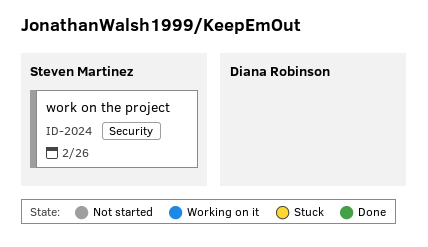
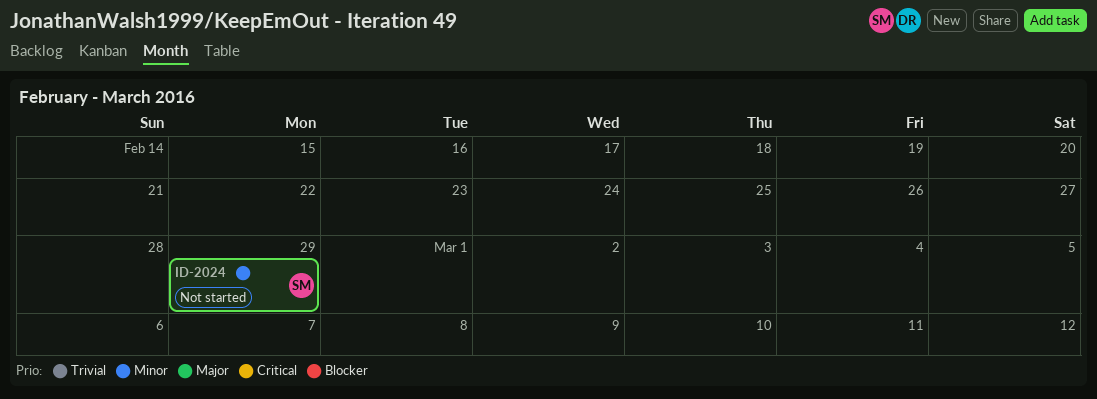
ID-2024, due: Feb 26 -> Feb 29

